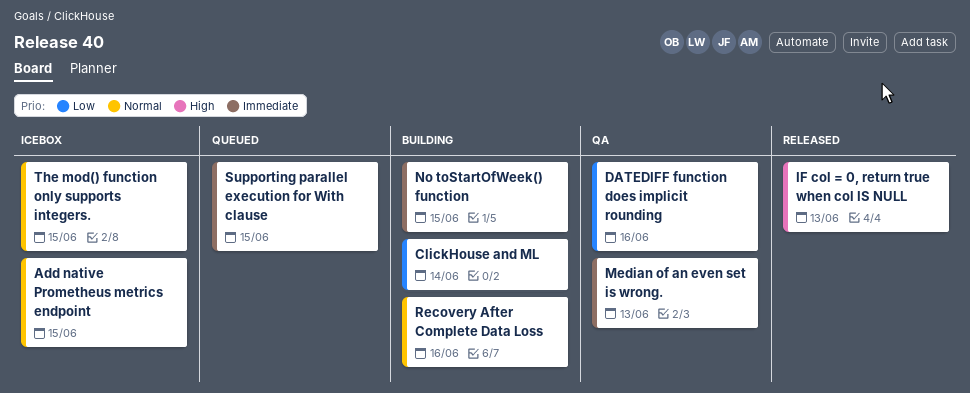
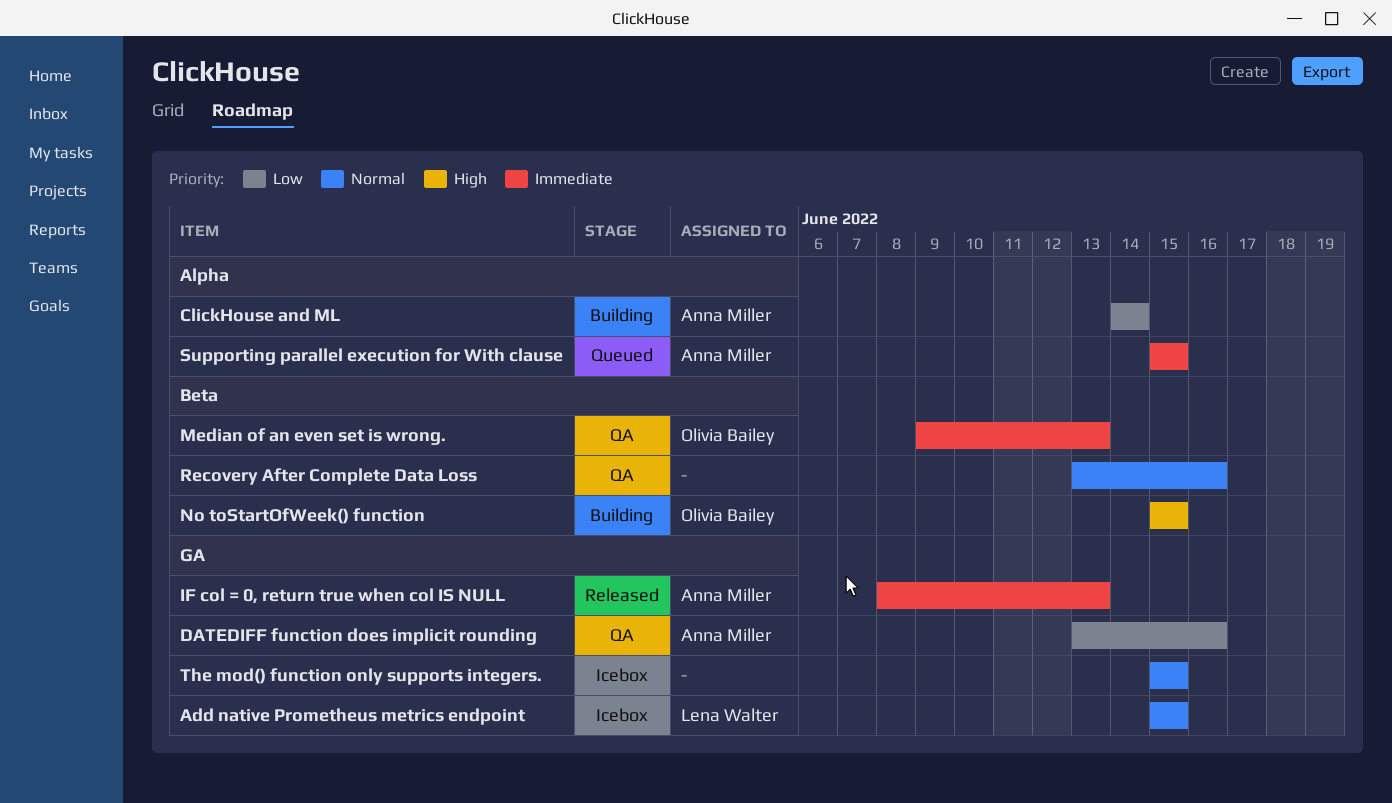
IF col = 0, return true when col IS NULL, priority: High -> Immediate
No toStartOfWeek() function, priority: Immediate -> High
Recovery After Complete Data Loss, status: Building -> QA

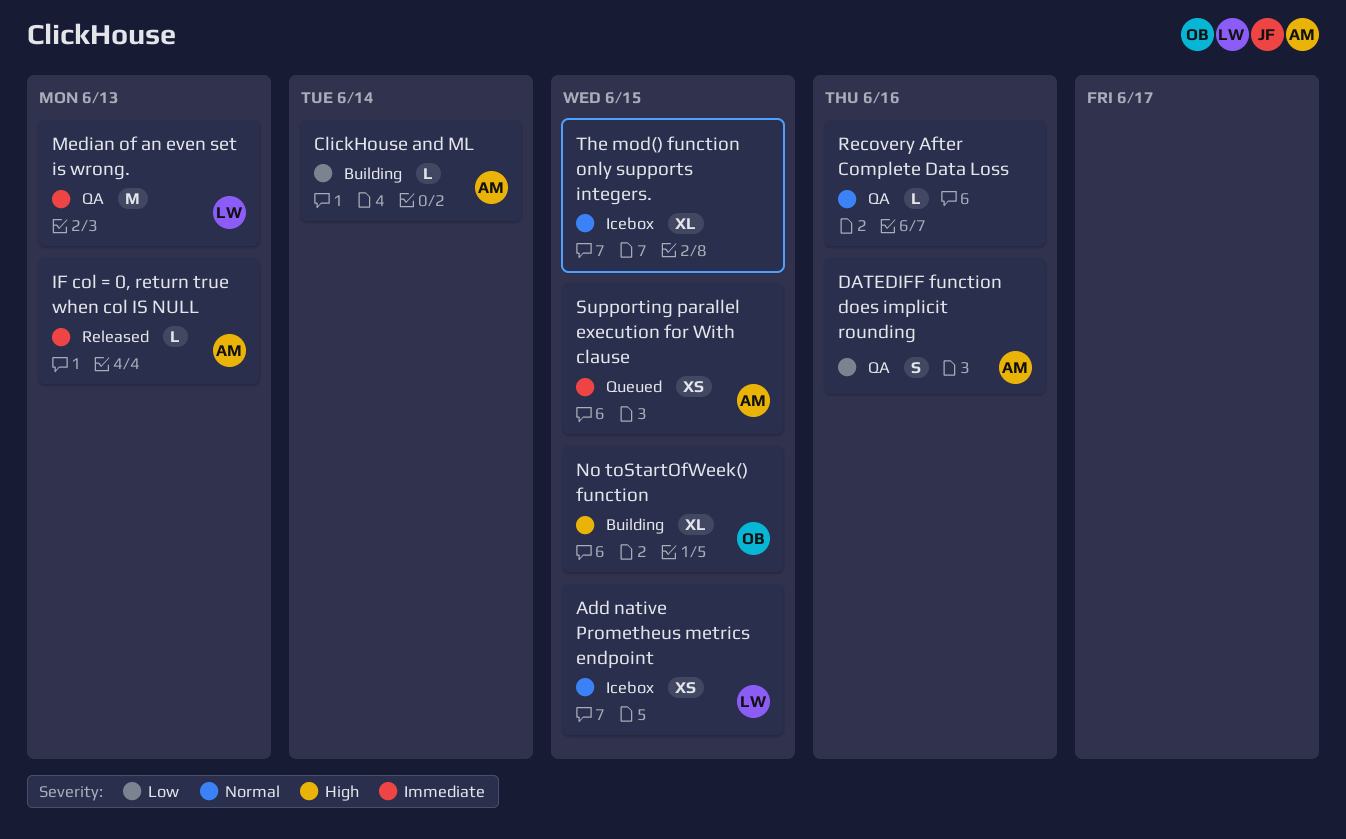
Median of an even set is wrong., owner: Olivia Bailey -> Lena Walter

